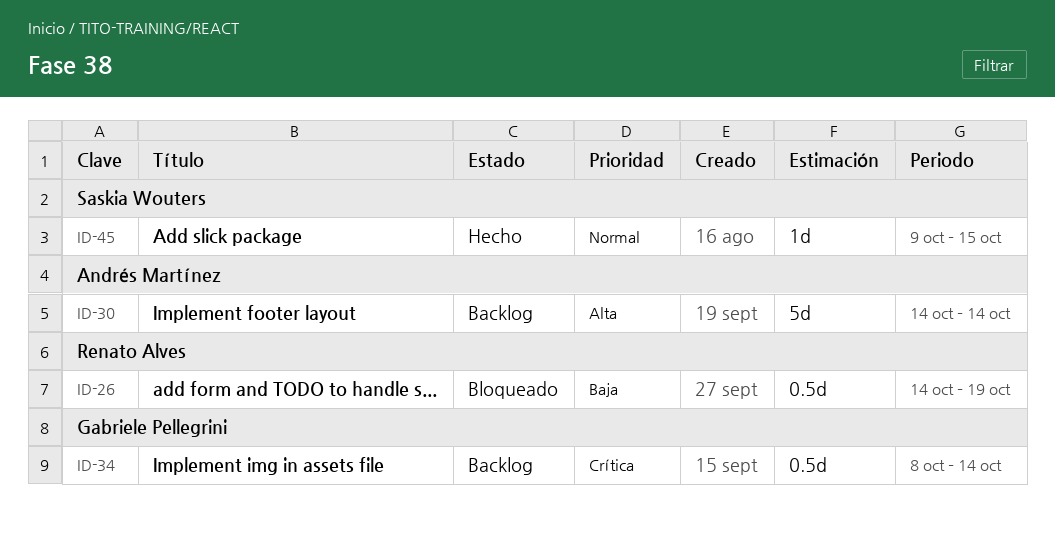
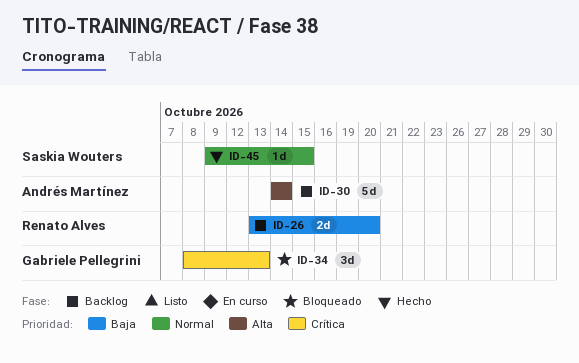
ID-26, status: Bloqueado -> Backlog
ID-26, estimate: 0.5d -> 2d
ID-26, start: Oct 14 -> Oct 13
ID-26, due: Oct 19 -> Oct 20
ID-34, status: Backlog -> Bloqueado
ID-34, estimate: 0.5d -> 3d
ID-34, due: Oct 14 -> Oct 13

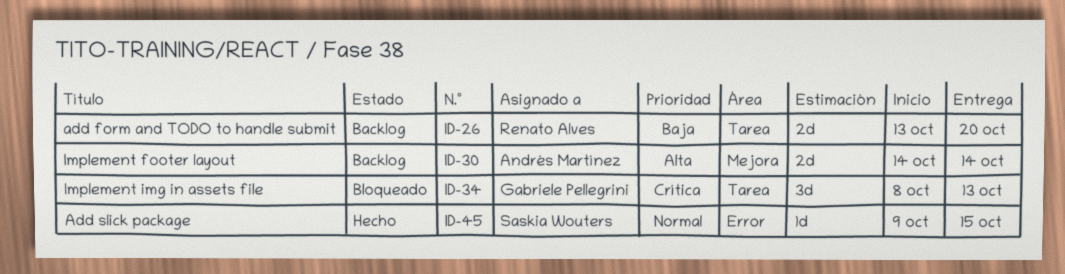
ID-30, estimate: 5d -> 2d

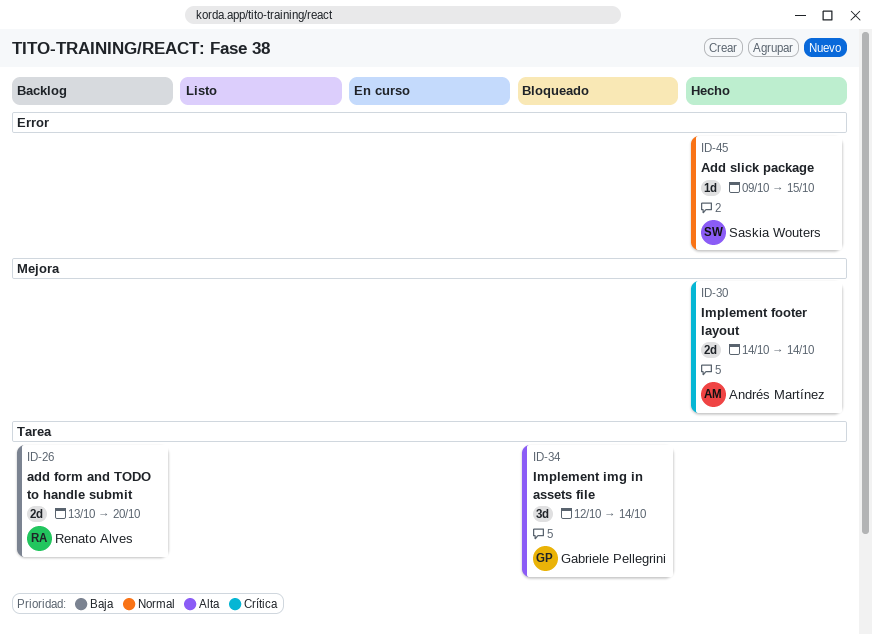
ID-30, status: Backlog -> Hecho
ID-30, priority: Alta -> Crítica
ID-34, priority: Crítica -> Alta
ID-34, start: Oct 8 -> Oct 12
ID-34, due: Oct 13 -> Oct 14

